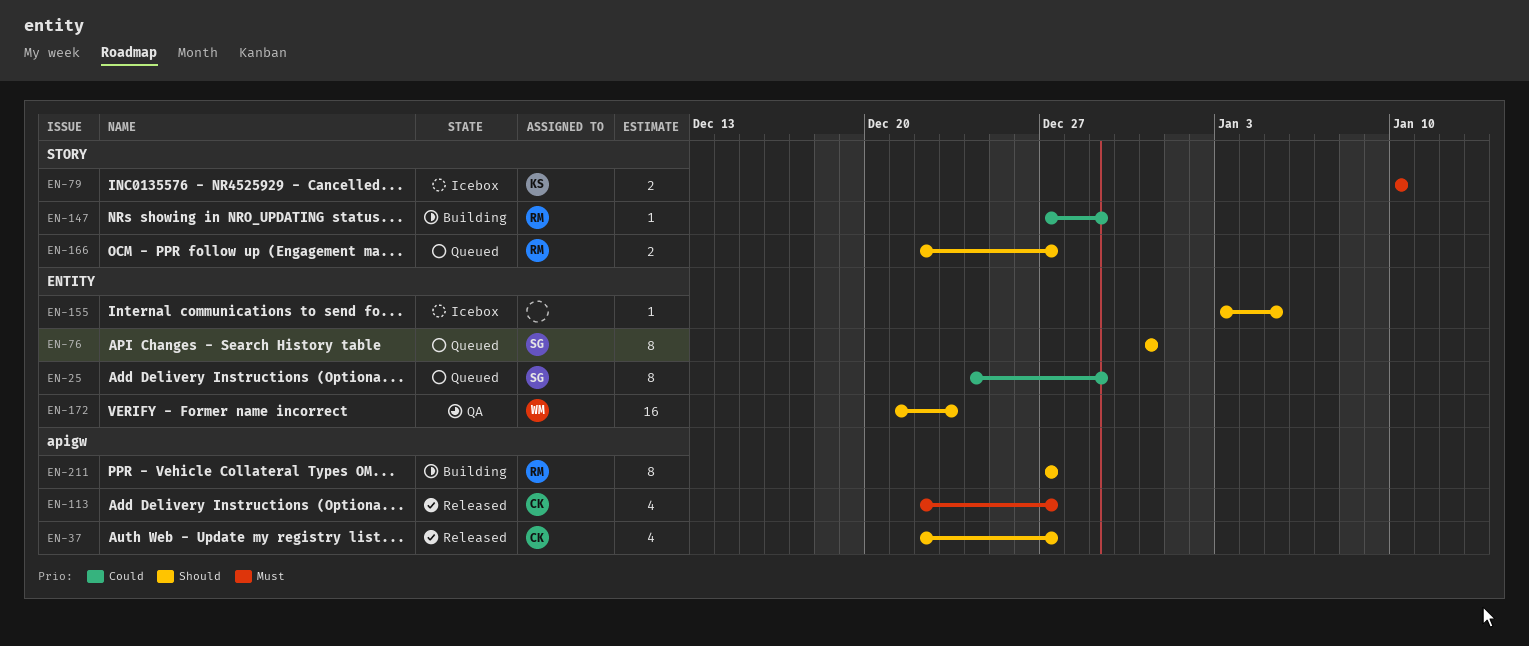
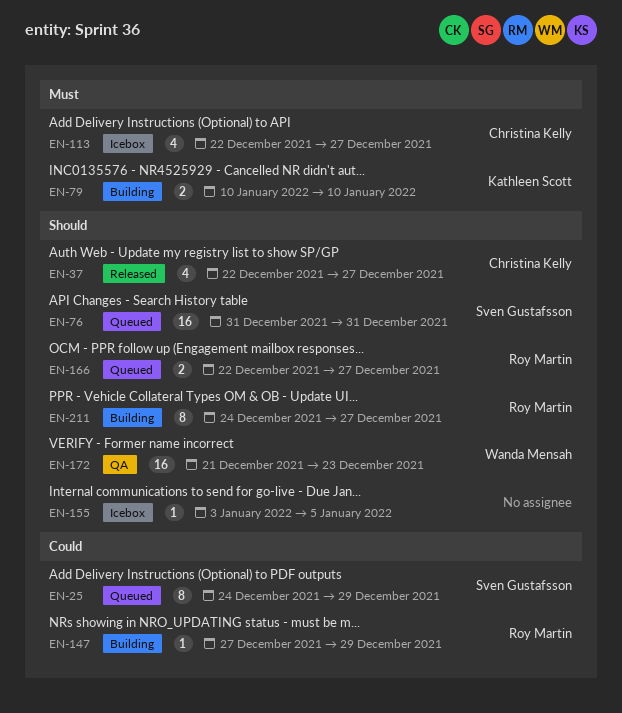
EN-76, estimate: 8 -> 16
EN-79, status: Icebox -> Building
EN-113, status: Released -> Icebox
EN-211, start: Dec 27 -> Dec 24

